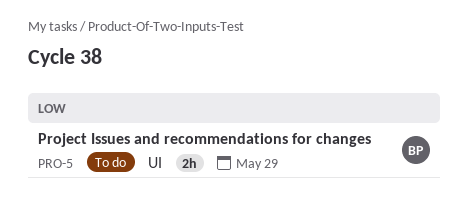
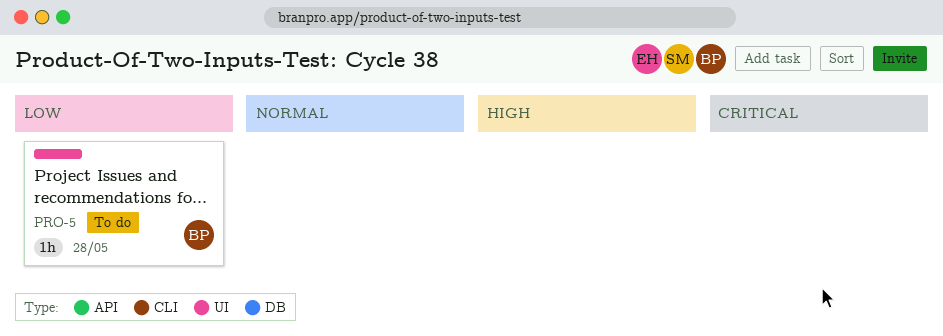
PRO-5, estimate: 2h -> 1h
PRO-5, due: May 29 -> May 28

